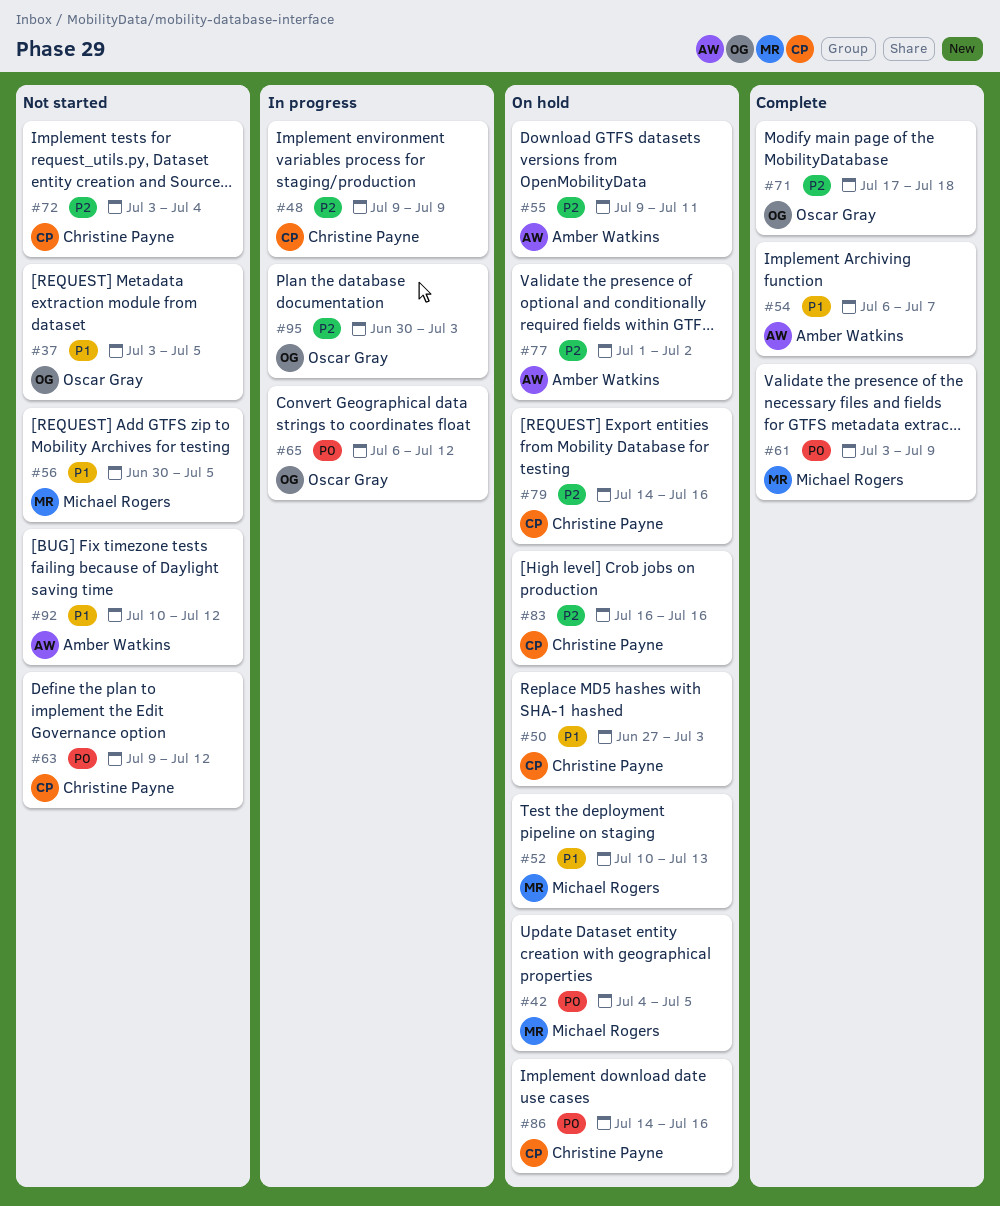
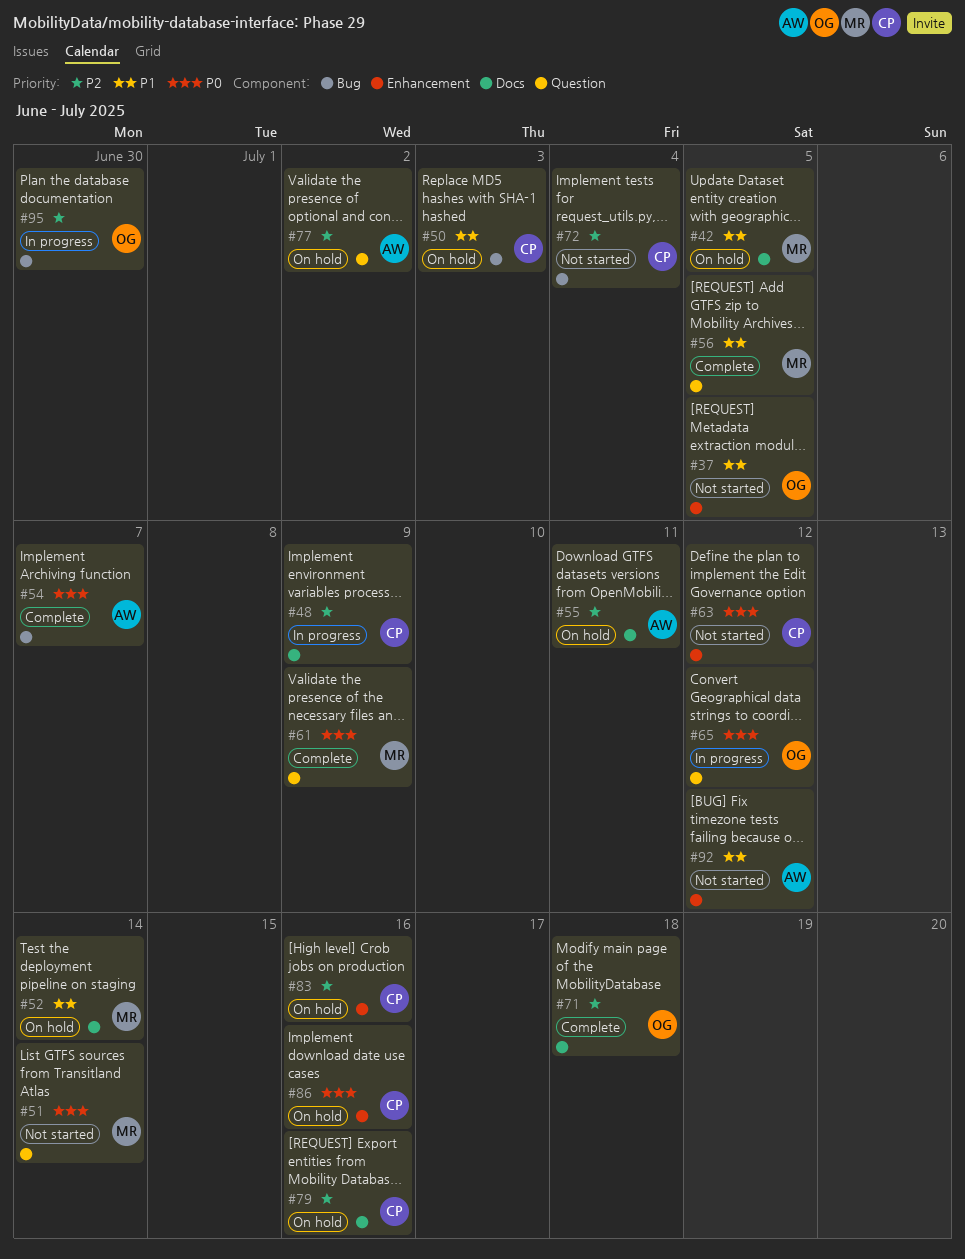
#42, priority: P0 -> P1
#51: none -> present
#52, due: Jul 13 -> Jul 14
#54, priority: P1 -> P0
#56, status: Not started -> Complete
#95, due: Jul 3 -> Jun 30

